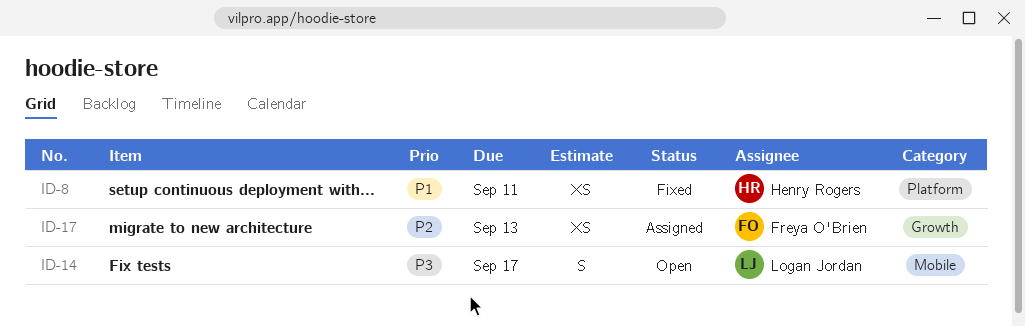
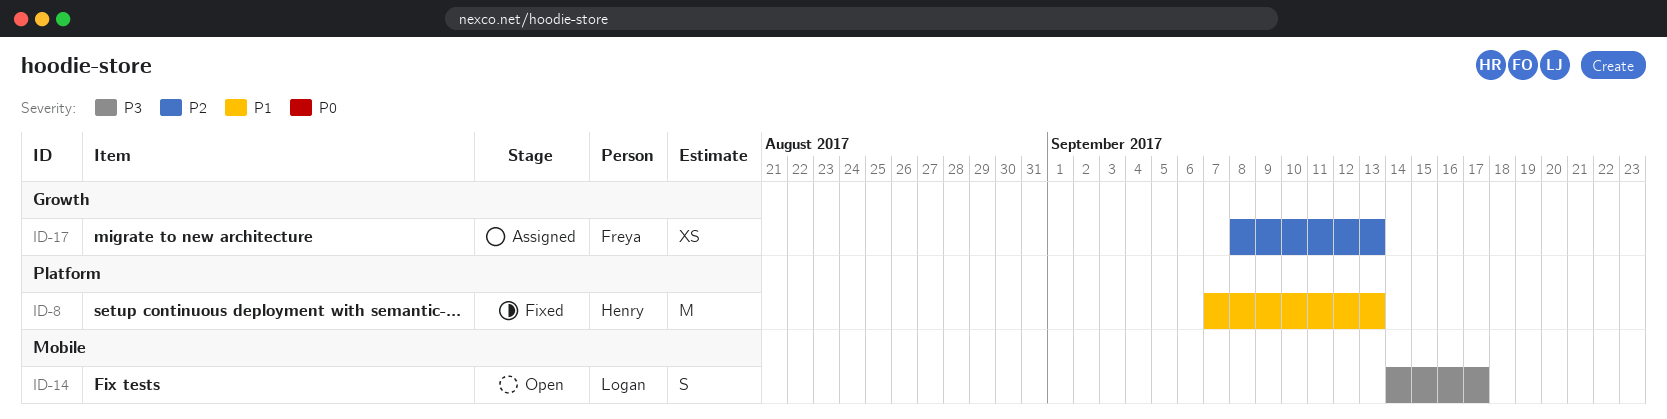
ID-8, estimate: XS -> M
ID-8, due: Sep 11 -> Sep 13

